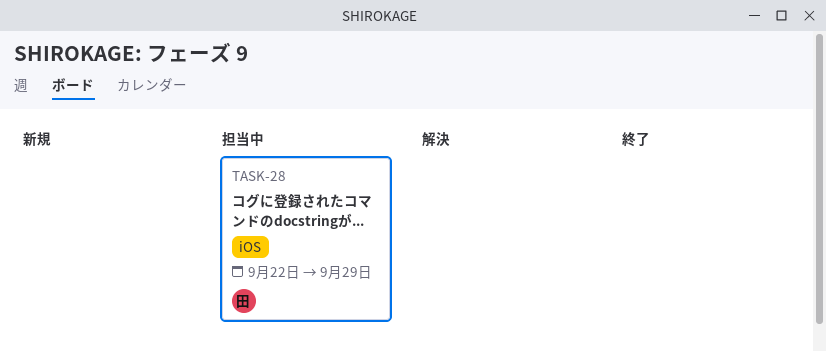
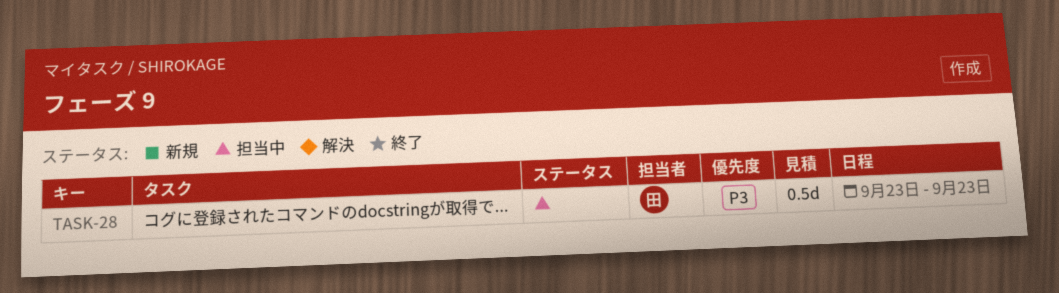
TASK-28, start: Sep 22 -> Sep 23
TASK-28, due: Sep 29 -> Sep 23

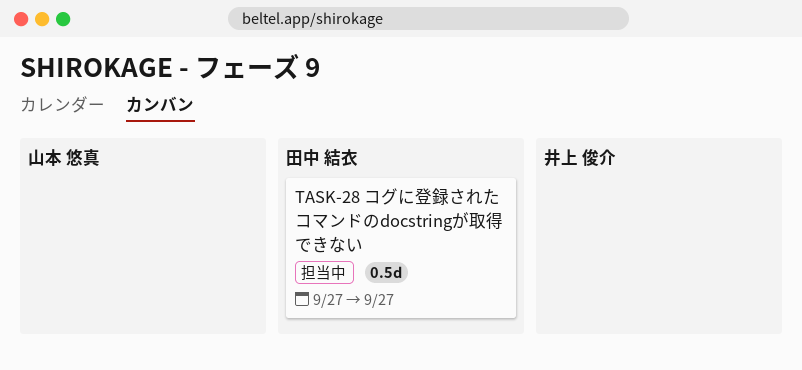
TASK-28, start: Sep 23 -> Sep 27
TASK-28, due: Sep 23 -> Sep 27

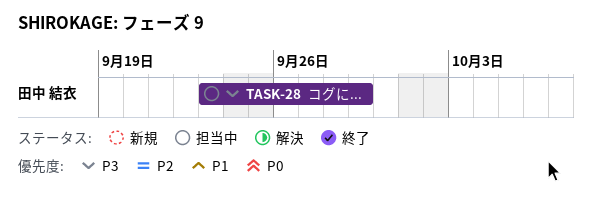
TASK-28, start: Sep 27 -> Sep 23
TASK-28, due: Sep 27 -> Sep 29

